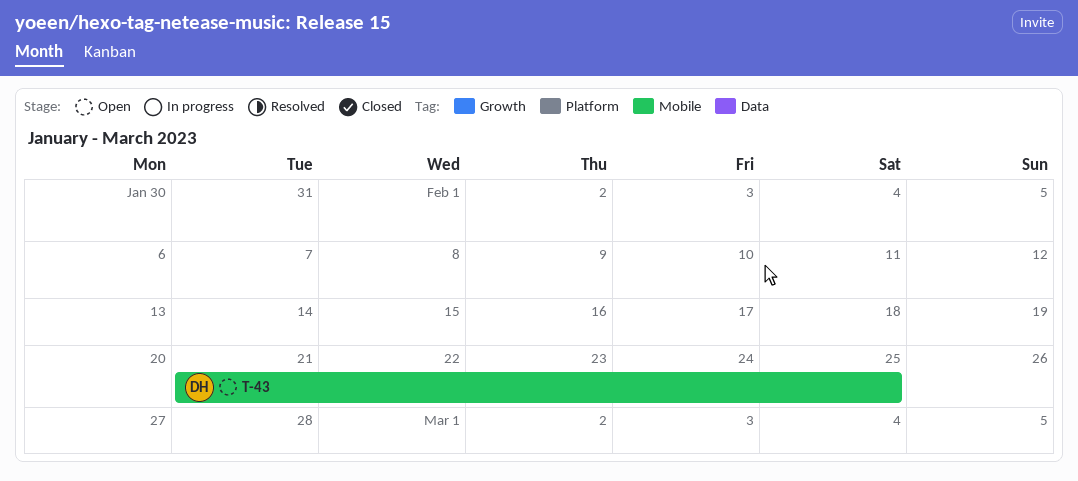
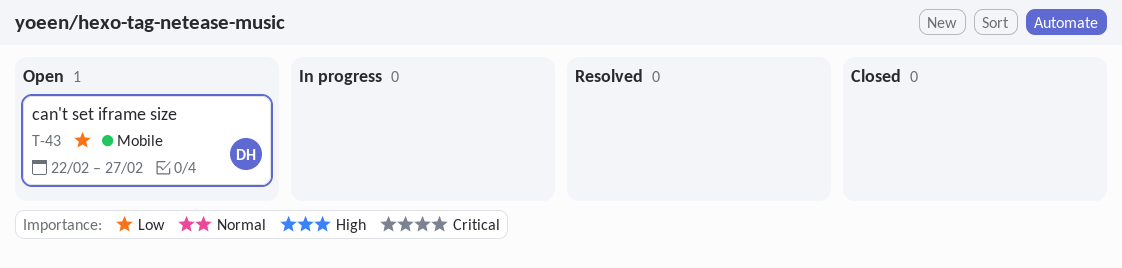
T-43, start: Feb 21 -> Feb 22
T-43, due: Feb 25 -> Feb 27

